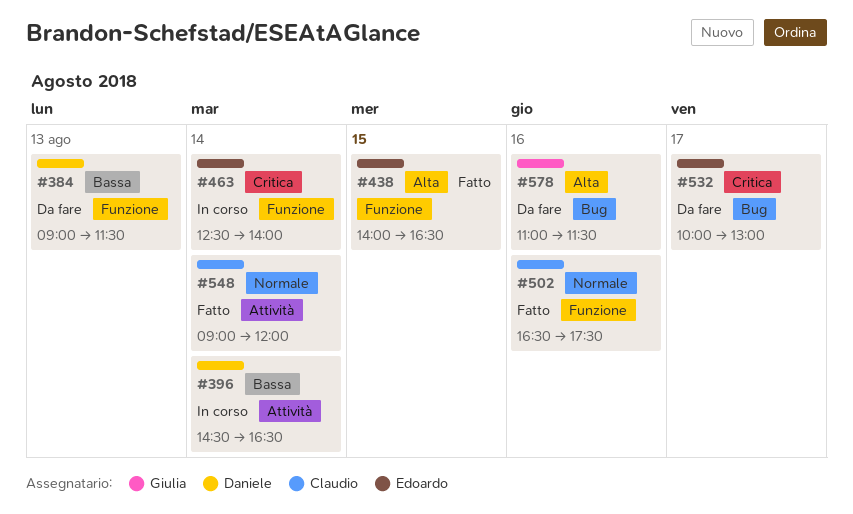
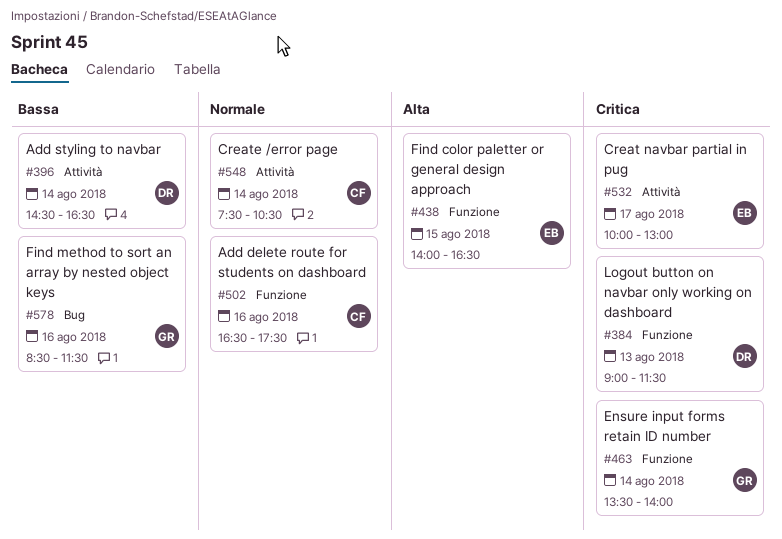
#384, priority: Bassa -> Critica
#463, owner: Edoardo -> Giulia
#463, begins: 12:30 -> 13:30
#532, label: Bug -> Attività
#548, begins: 09:00 -> 07:30
#548, ends: 12:00 -> 10:30
#578, priority: Alta -> Bassa
#578, begins: 11:00 -> 08:30

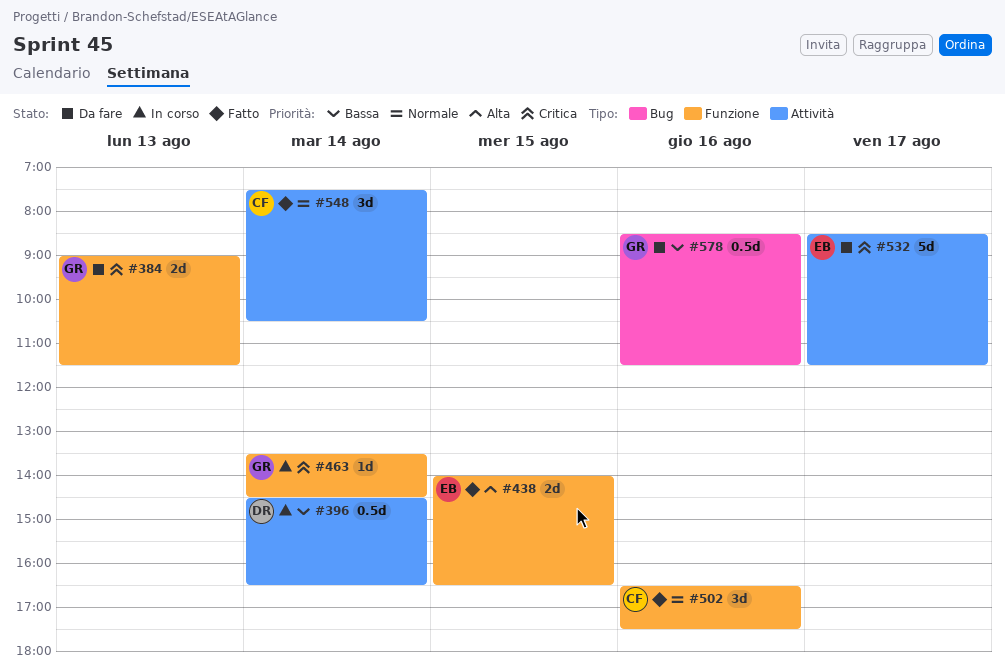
#384, owner: DR -> GR
#463, ends: 14:00 -> 14:30
#532, begins: 10:00 -> 08:30
#532, ends: 13:00 -> 11:30

